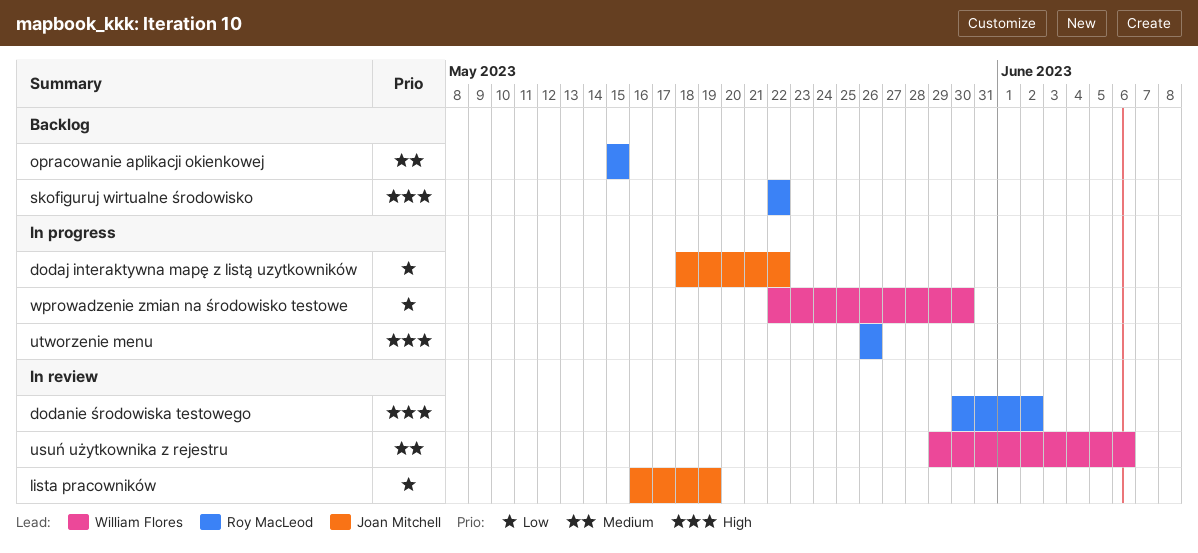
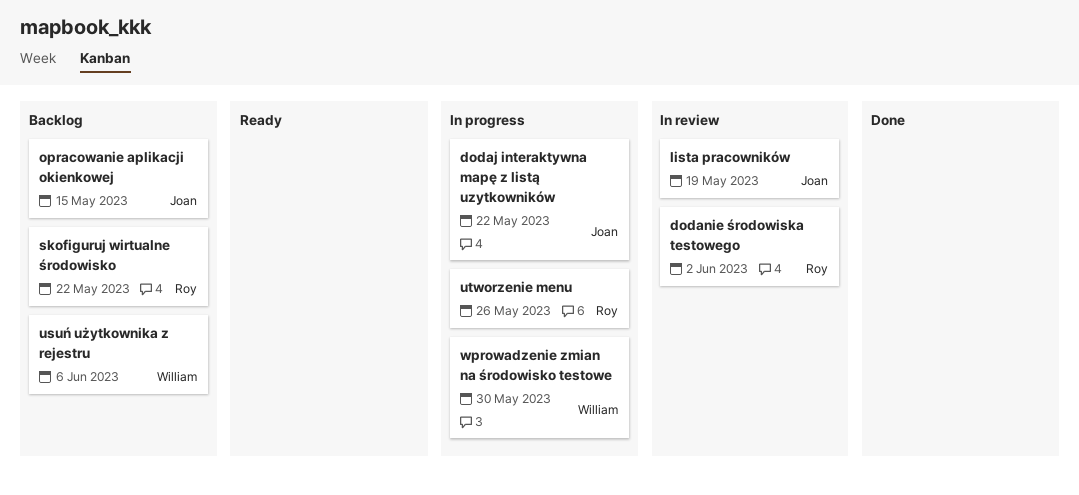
opracowanie aplikacji okienkowej, owner: Roy MacLeod -> Joan Mitchell
usuń użytkownika z rejestru, status: In review -> Backlog

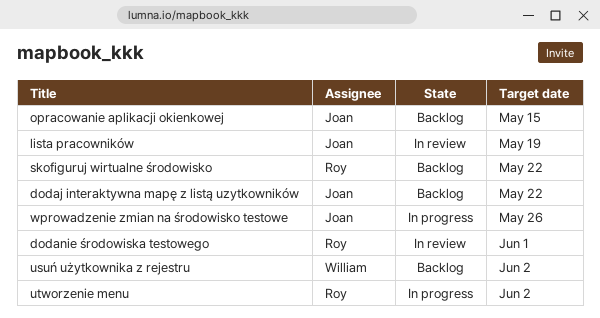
dodaj interaktywna mapę z listą uzytkowników, status: In progress -> Backlog
dodanie środowiska testowego, due: Jun 2 -> Jun 1
usuń użytkownika z rejestru, due: Jun 6 -> Jun 2
utworzenie menu, due: May 26 -> Jun 2
wprowadzenie zmian na środowisko testowe, owner: William -> Joan
wprowadzenie zmian na środowisko testowe, due: May 30 -> May 26

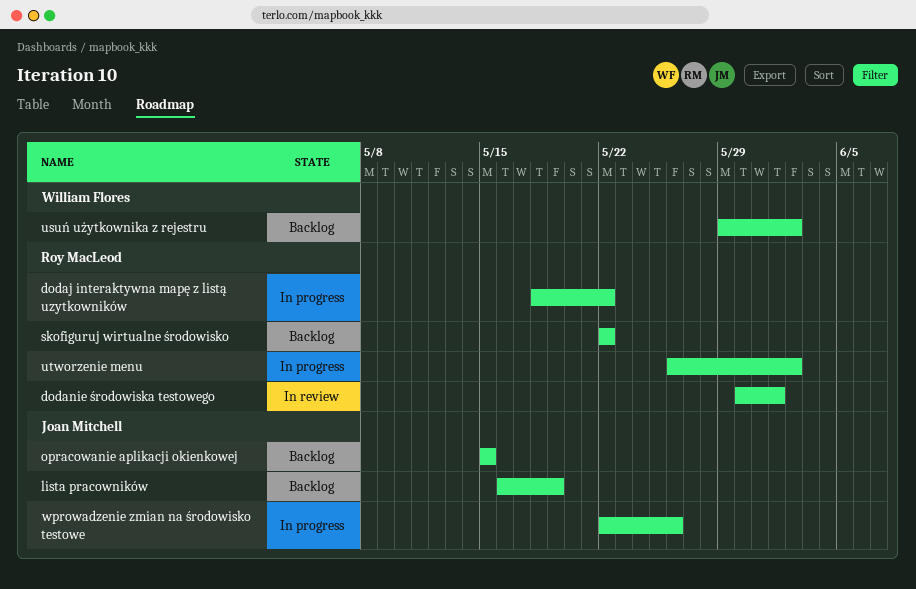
dodaj interaktywna mapę z listą uzytkowników, status: Backlog -> In progress
dodaj interaktywna mapę z listą uzytkowników, owner: Joan Mitchell -> Roy MacLeod
lista pracowników, status: In review -> Backlog

